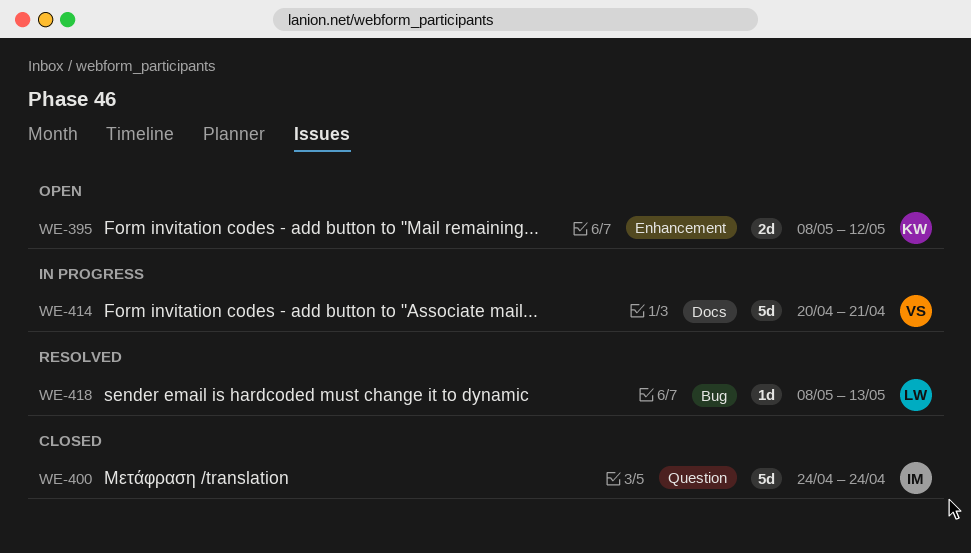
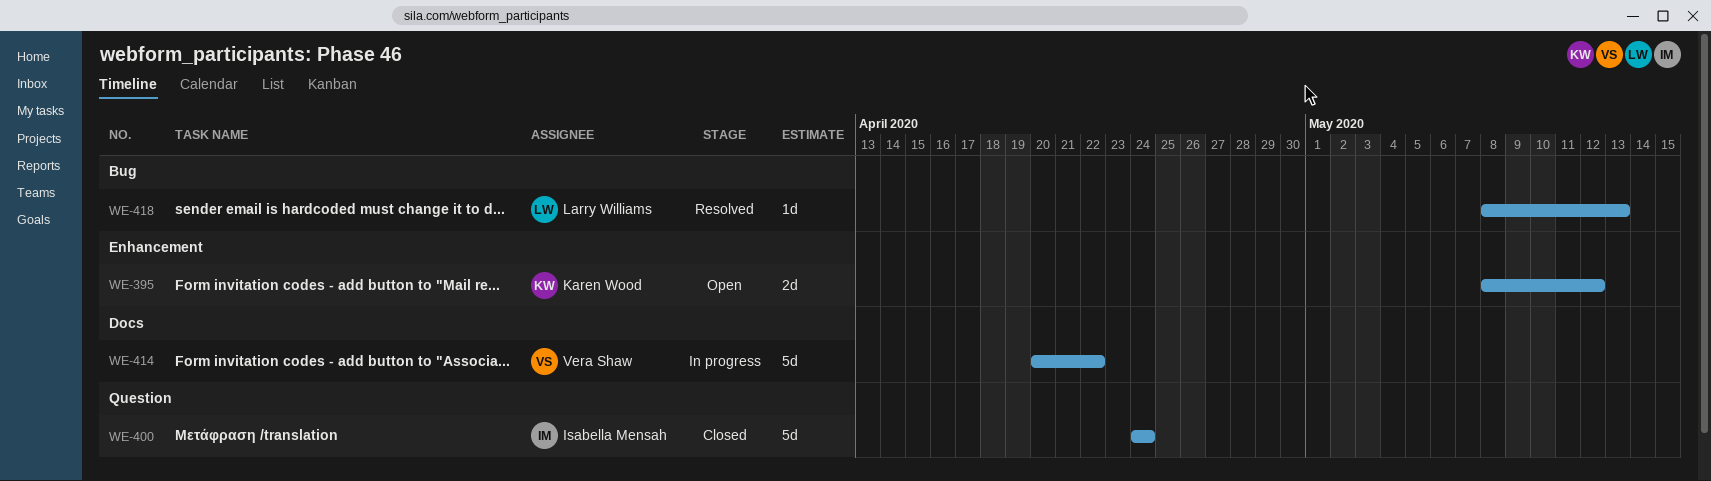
WE-414, due: Apr 21 -> Apr 22

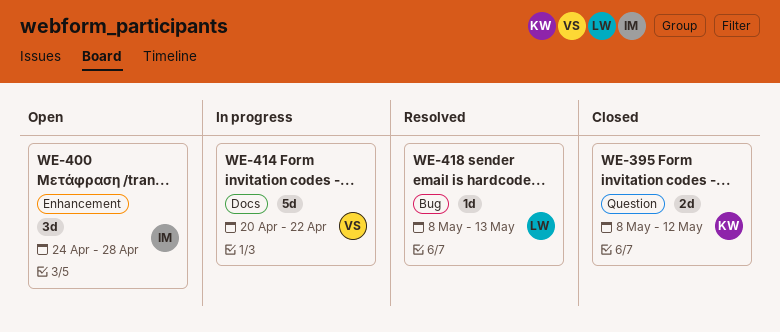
WE-395, status: Open -> Closed
WE-395, label: Enhancement -> Question
WE-400, status: Closed -> Open
WE-400, label: Question -> Enhancement
WE-400, estimate: 5d -> 3d
WE-400, due: Apr 24 -> Apr 28

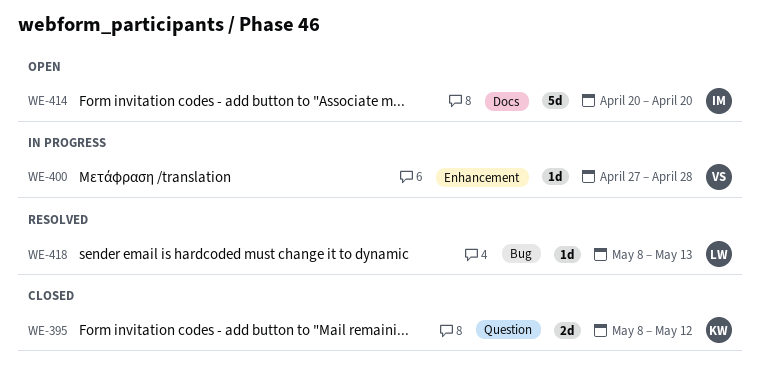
WE-400, status: Open -> In progress
WE-400, owner: IM -> VS
WE-400, estimate: 3d -> 1d
WE-400, start: Apr 24 -> Apr 27
WE-414, status: In progress -> Open
WE-414, owner: VS -> IM
WE-414, due: Apr 22 -> Apr 20

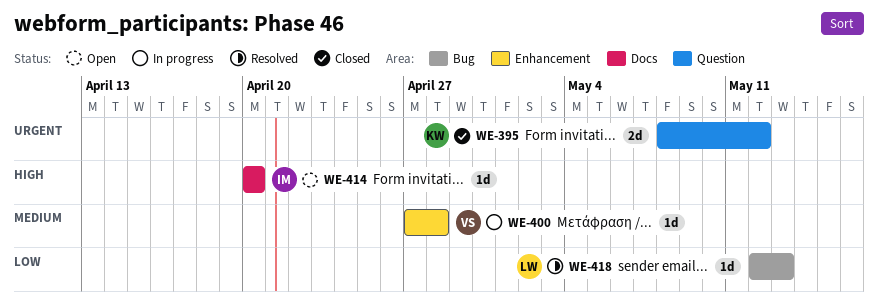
WE-414, estimate: 5d -> 1d
WE-418, start: May 8 -> May 12

